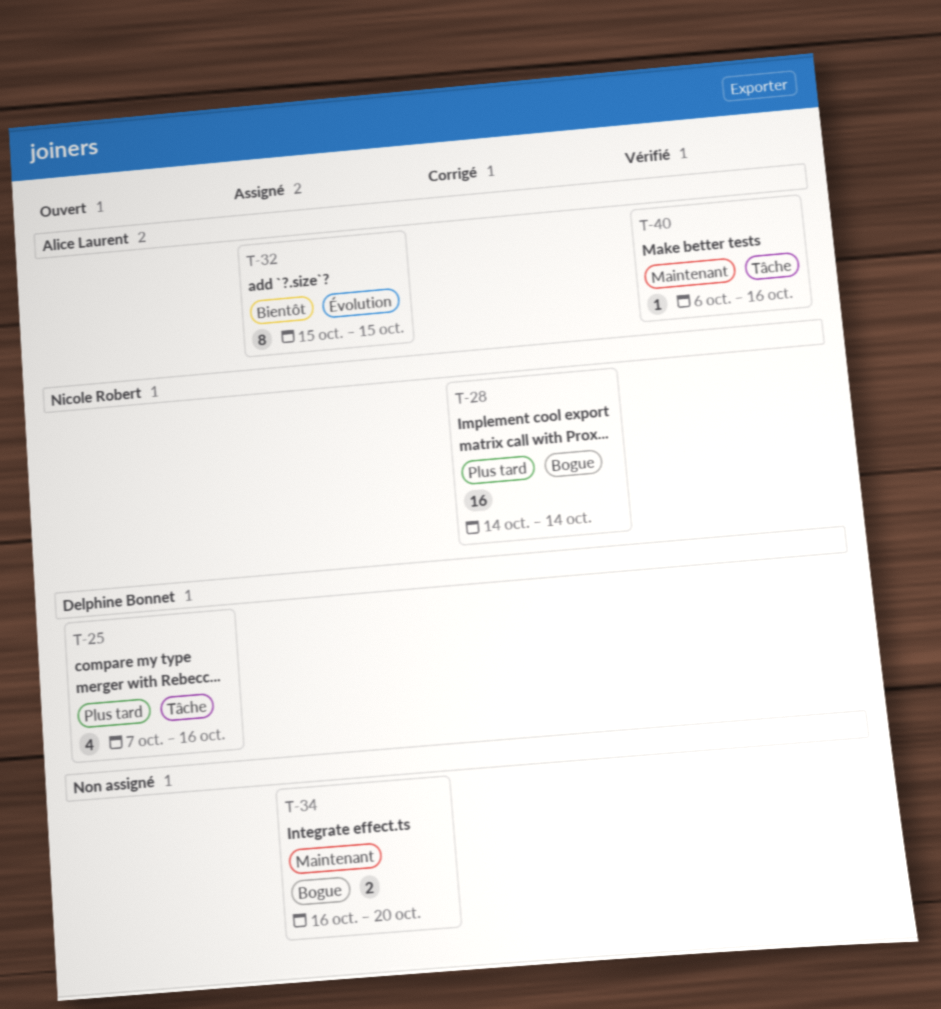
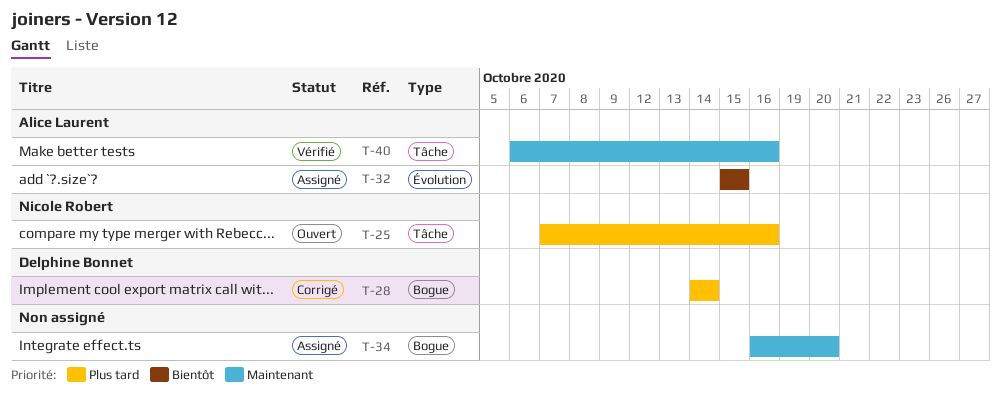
T-25, owner: Delphine Bonnet -> Nicole Robert
T-28, owner: Nicole Robert -> Delphine Bonnet

